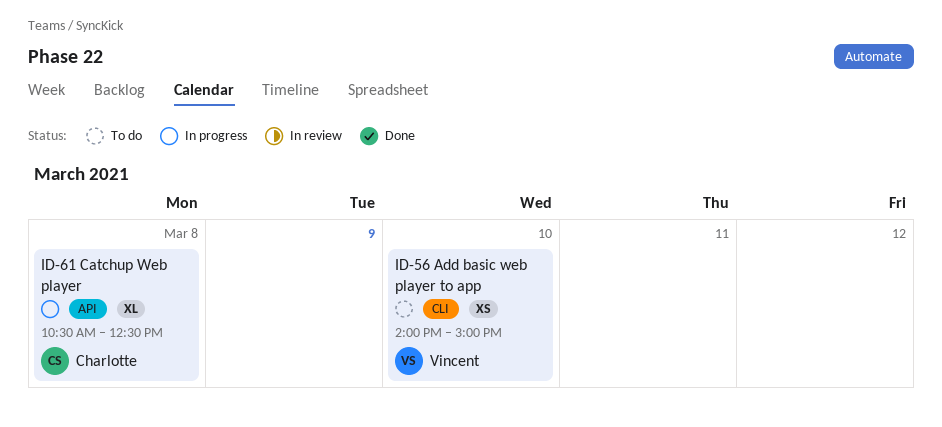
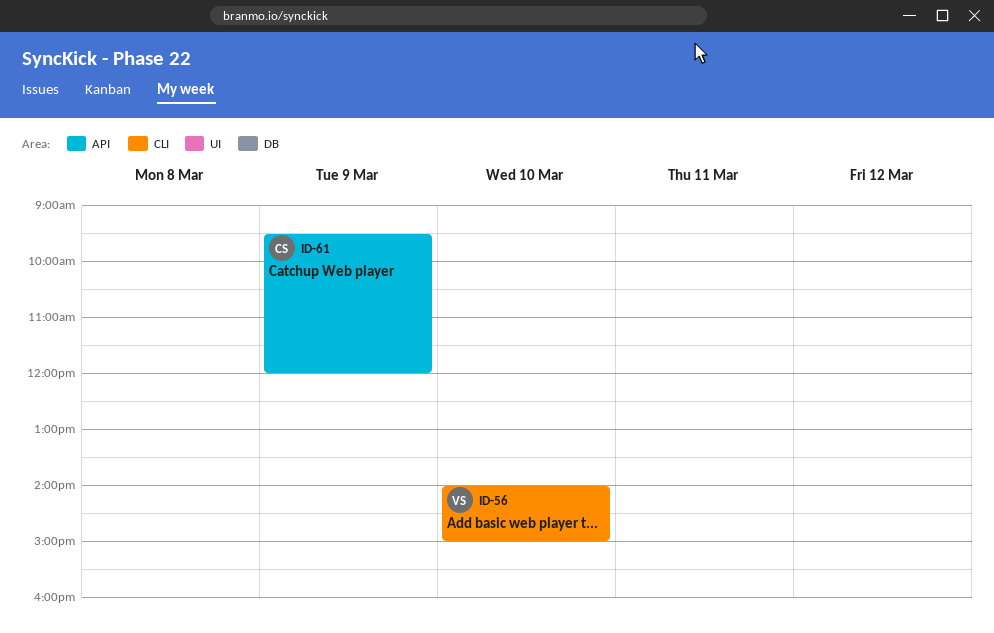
ID-61, day: Mar 8 -> Mar 9
ID-61, begins: 10:30 -> 09:30
ID-61, ends: 12:30 -> 12:00

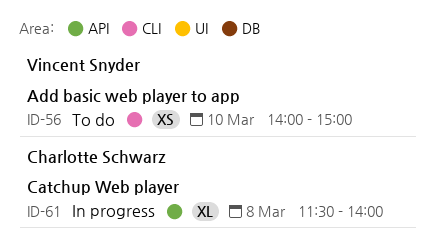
ID-61, day: Mar 9 -> Mar 8
ID-61, begins: 09:30 -> 11:30
ID-61, ends: 12:00 -> 14:00

